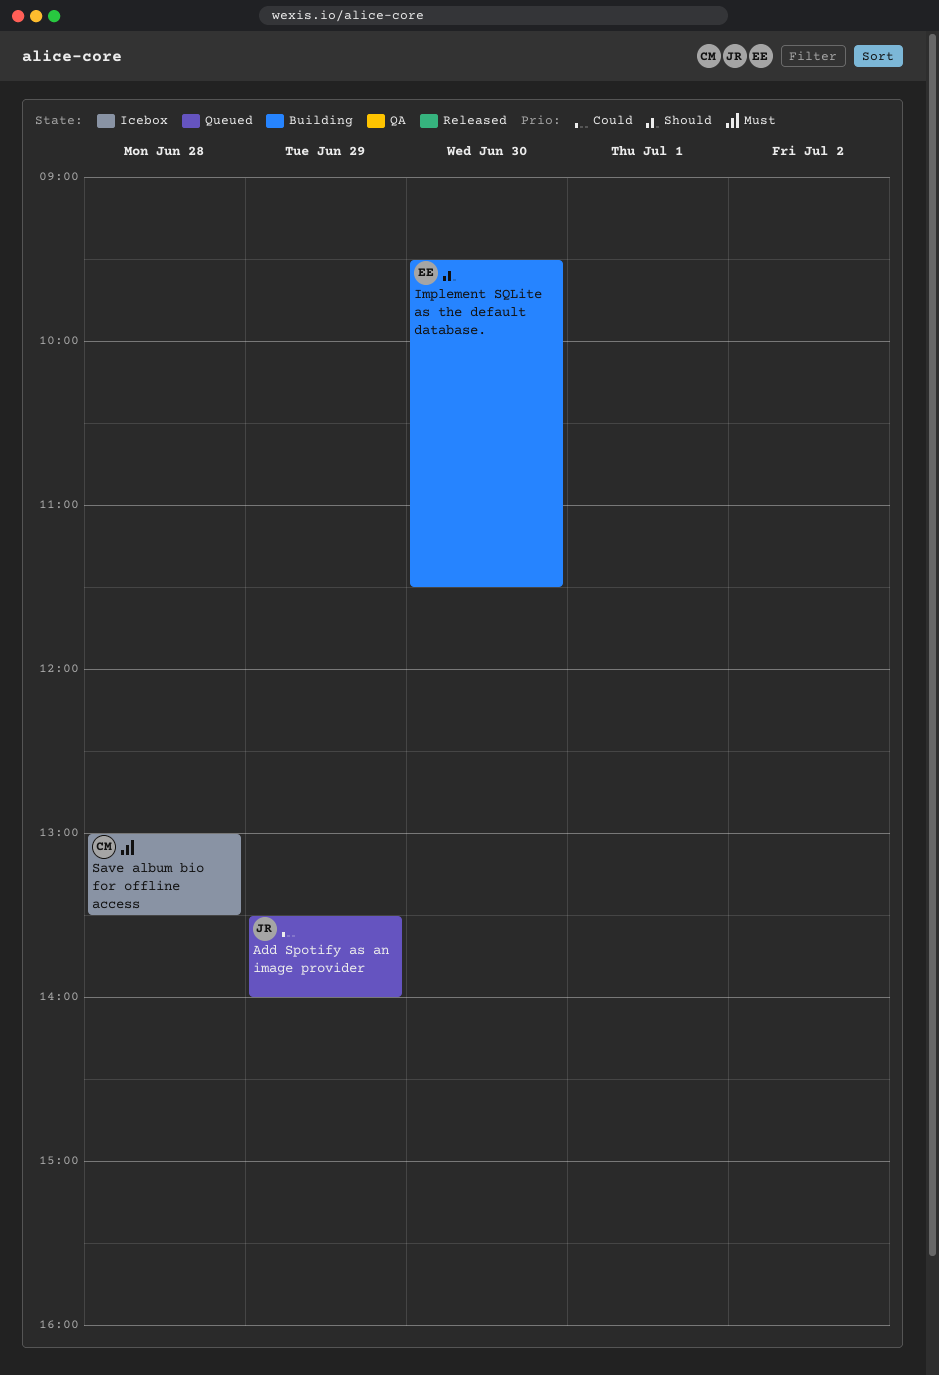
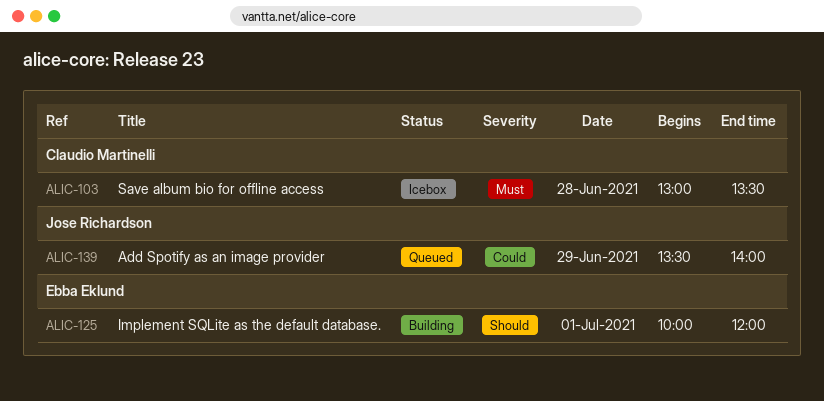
Implement SQLite as the default database., day: Jun 30 -> Jul 1
Implement SQLite as the default database., begins: 09:30 -> 10:00
Implement SQLite as the default database., ends: 11:30 -> 12:00

